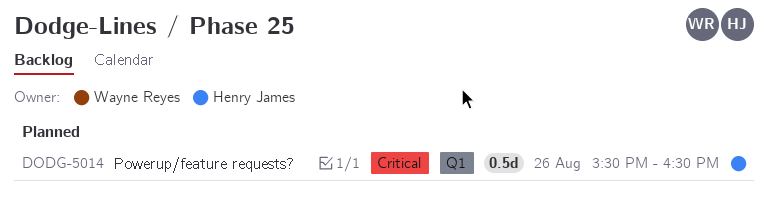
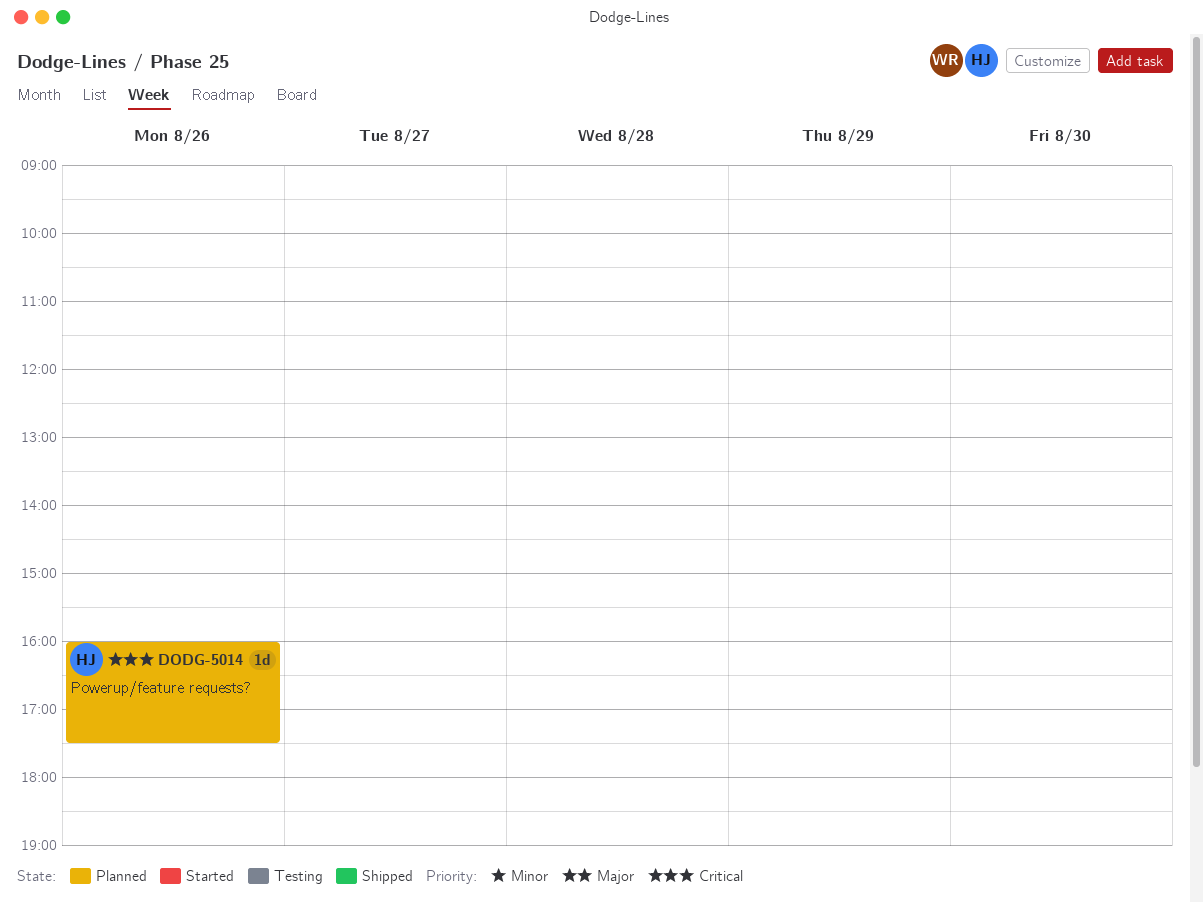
DODG-5014, estimate: 0.5d -> 1d
DODG-5014, begins: 15:30 -> 16:00
DODG-5014, ends: 16:30 -> 17:30

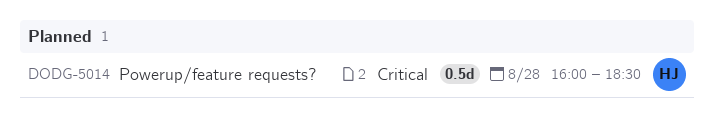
DODG-5014, estimate: 1d -> 0.5d
DODG-5014, day: Aug 26 -> Aug 28
DODG-5014, ends: 17:30 -> 18:30

